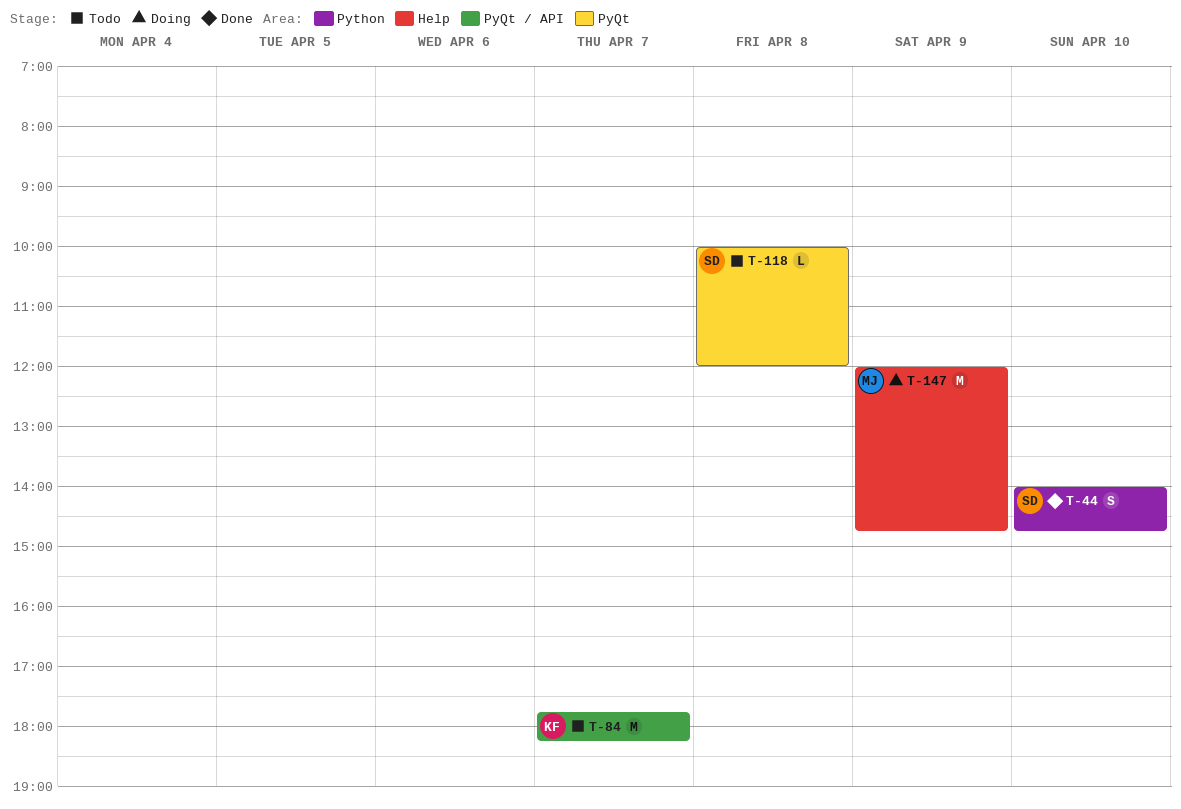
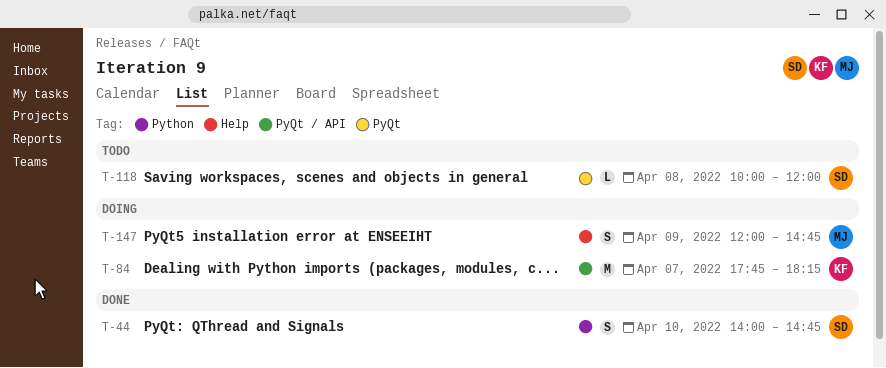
T-84, status: Todo -> Doing
T-147, estimate: M -> S

